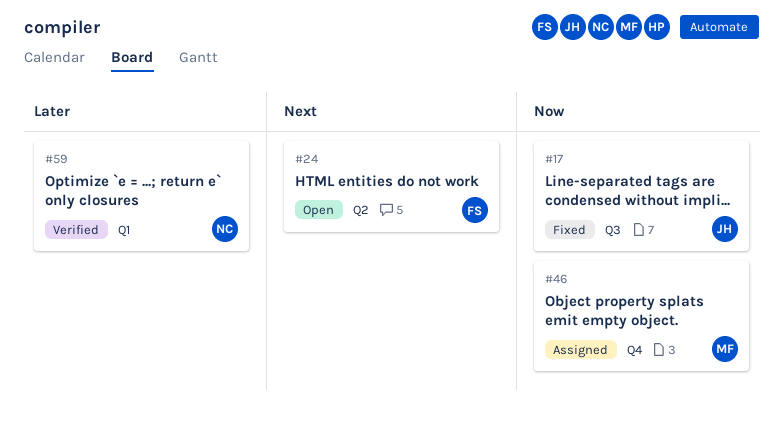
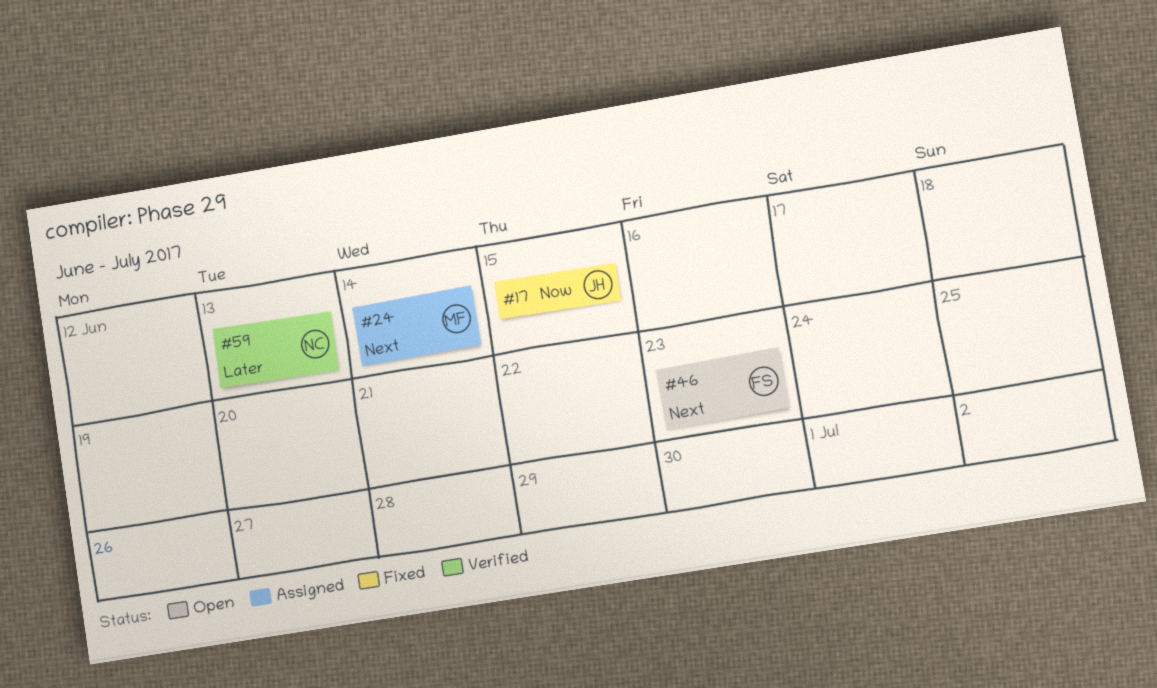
#24, status: Open -> Assigned
#24, owner: FS -> MF
#46, status: Assigned -> Open
#46, owner: MF -> FS
#46, priority: Now -> Next

